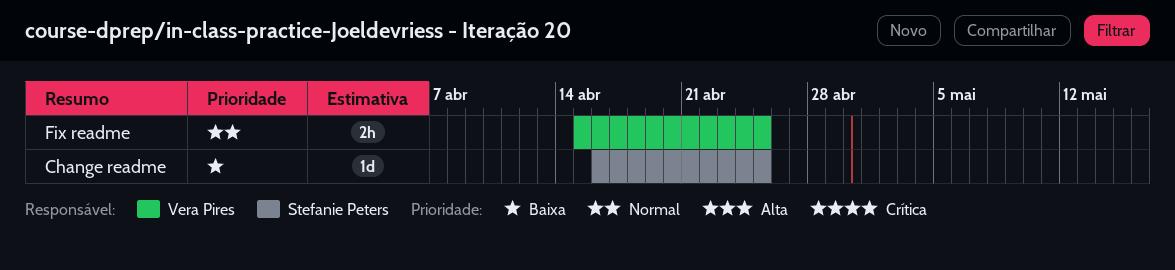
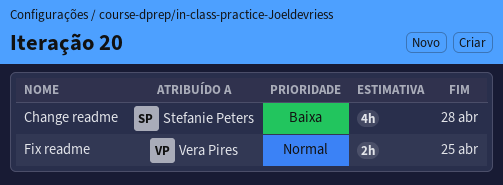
Change readme, estimate: 1d -> 4h
Change readme, due: Apr 25 -> Apr 28

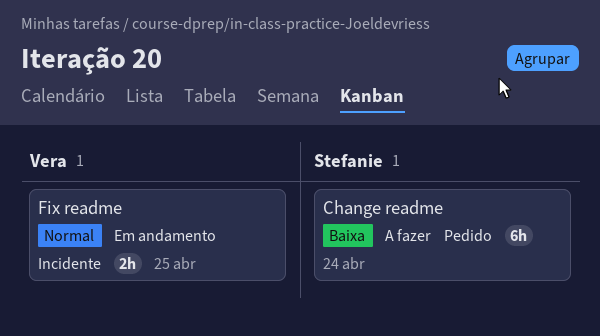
Change readme, estimate: 4h -> 6h
Change readme, due: Apr 28 -> Apr 24

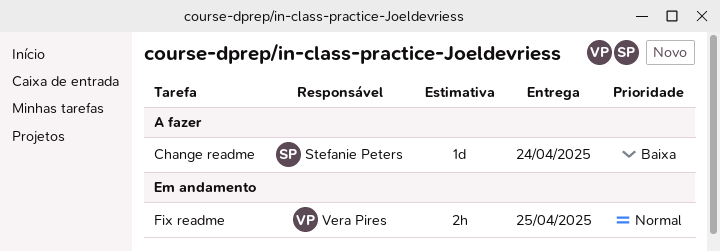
Change readme, estimate: 6h -> 1d

